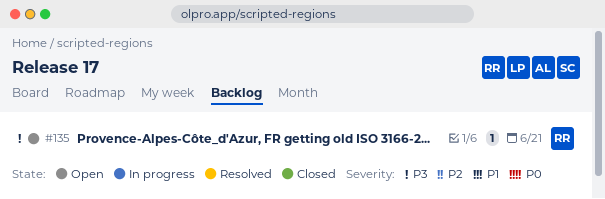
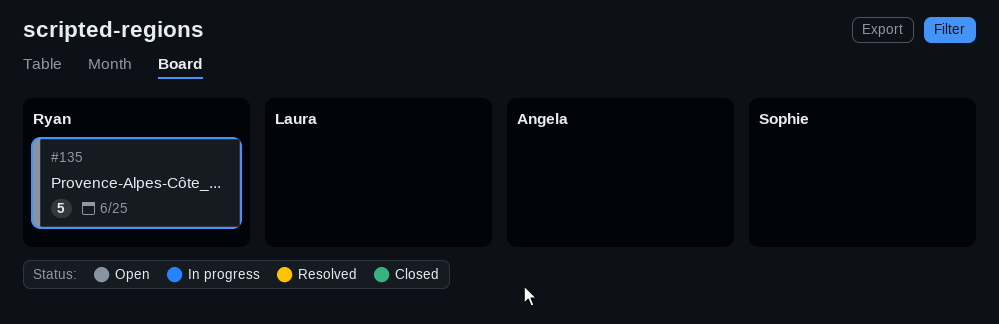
#135, estimate: 1 -> 5
#135, due: Jun 21 -> Jun 25

